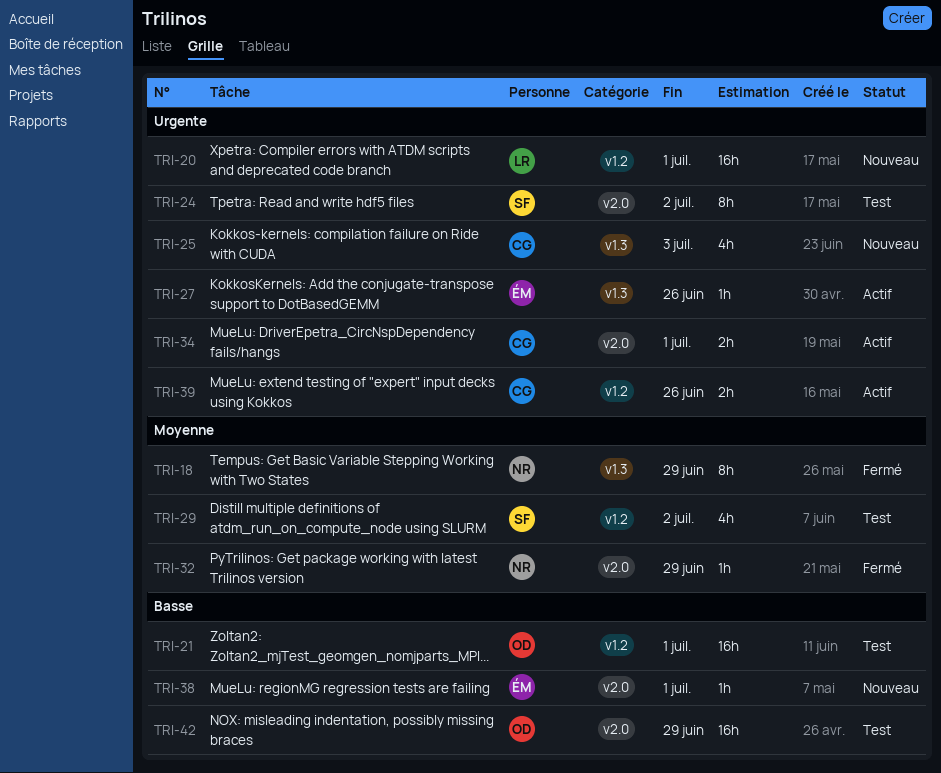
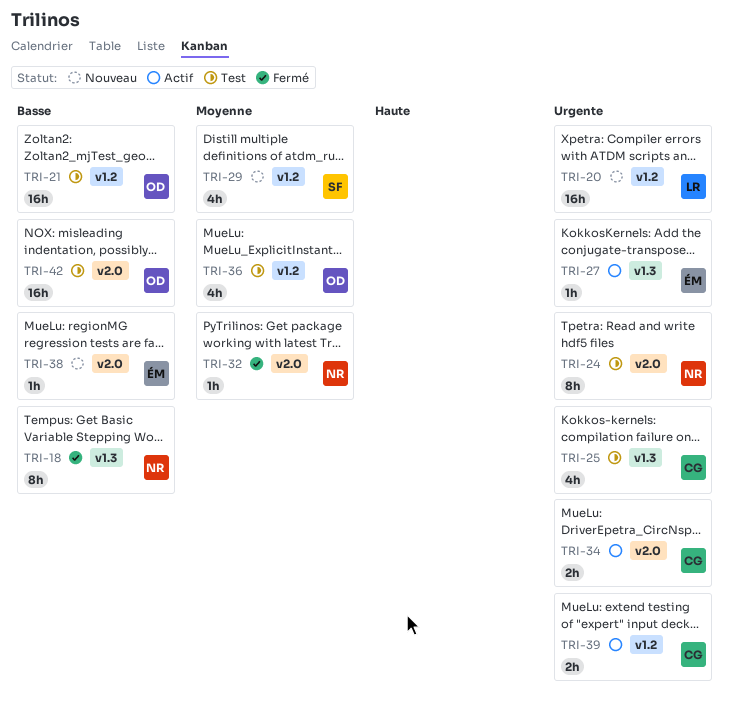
TRI-18, priority: Moyenne -> Basse
TRI-24, owner: SF -> NR
TRI-25, status: Nouveau -> Test
TRI-29, status: Test -> Nouveau
TRI-36: none -> present

